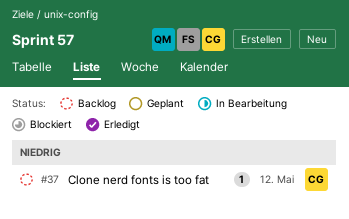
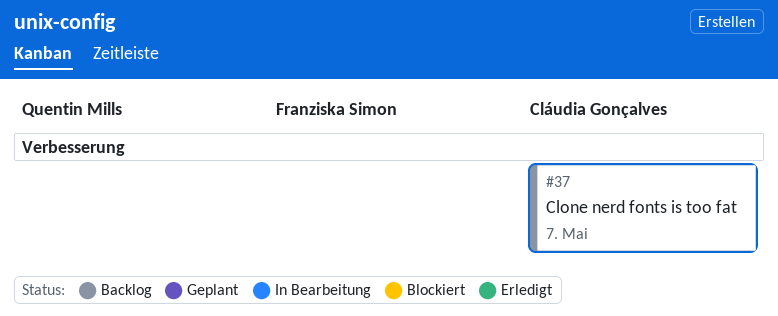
#37, due: May 12 -> May 7

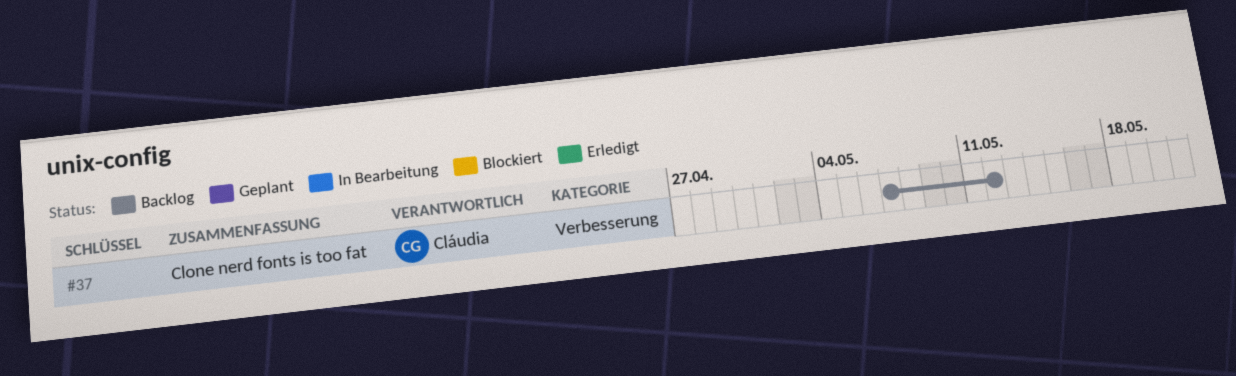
#37, due: May 7 -> May 12

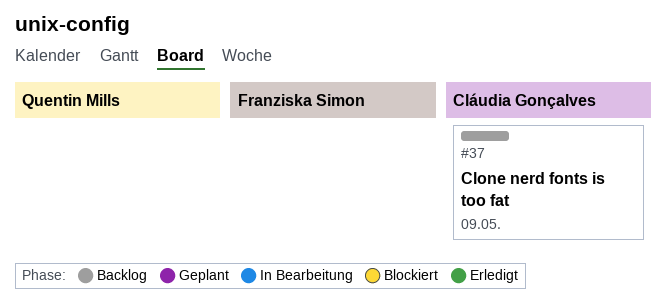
#37, due: May 12 -> May 9

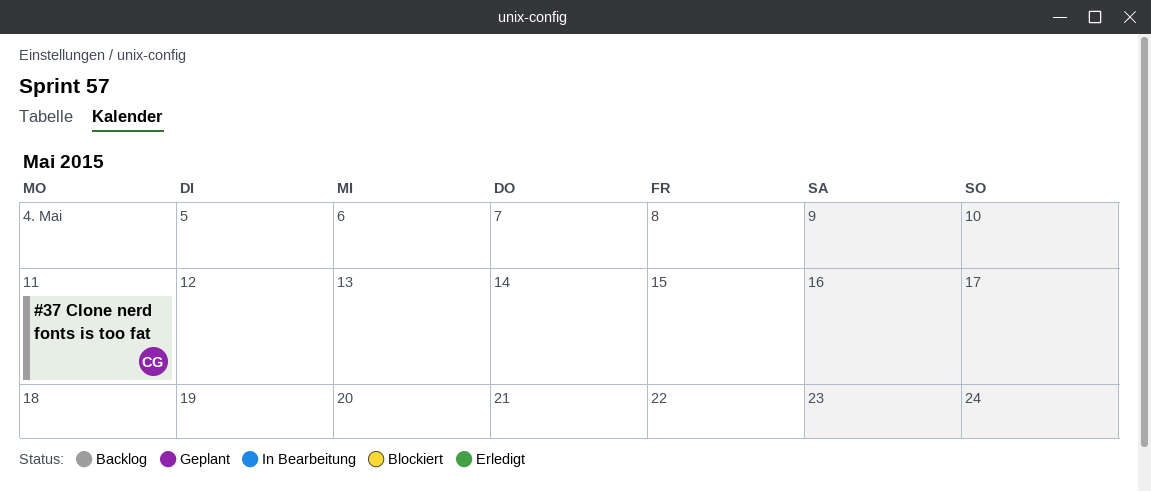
#37, due: May 9 -> May 11

